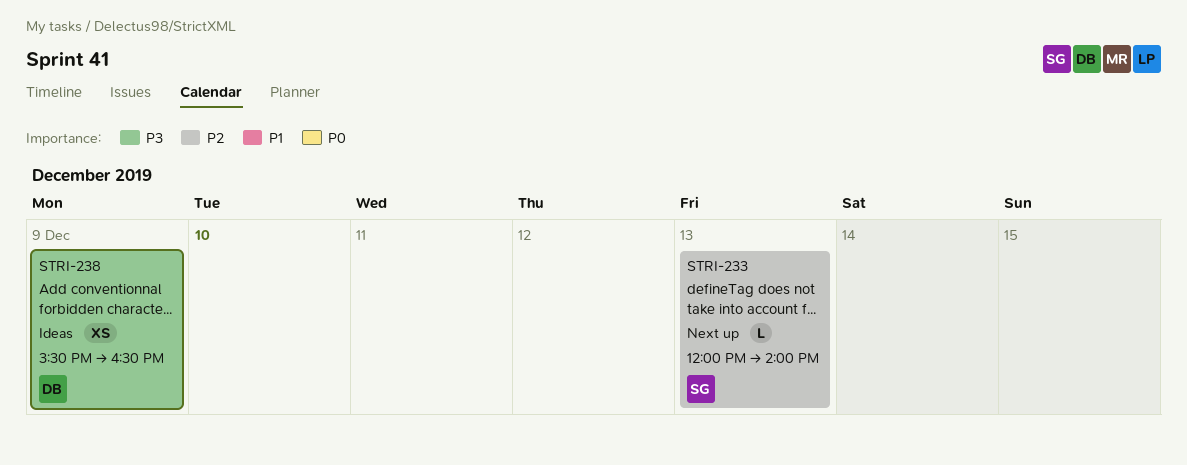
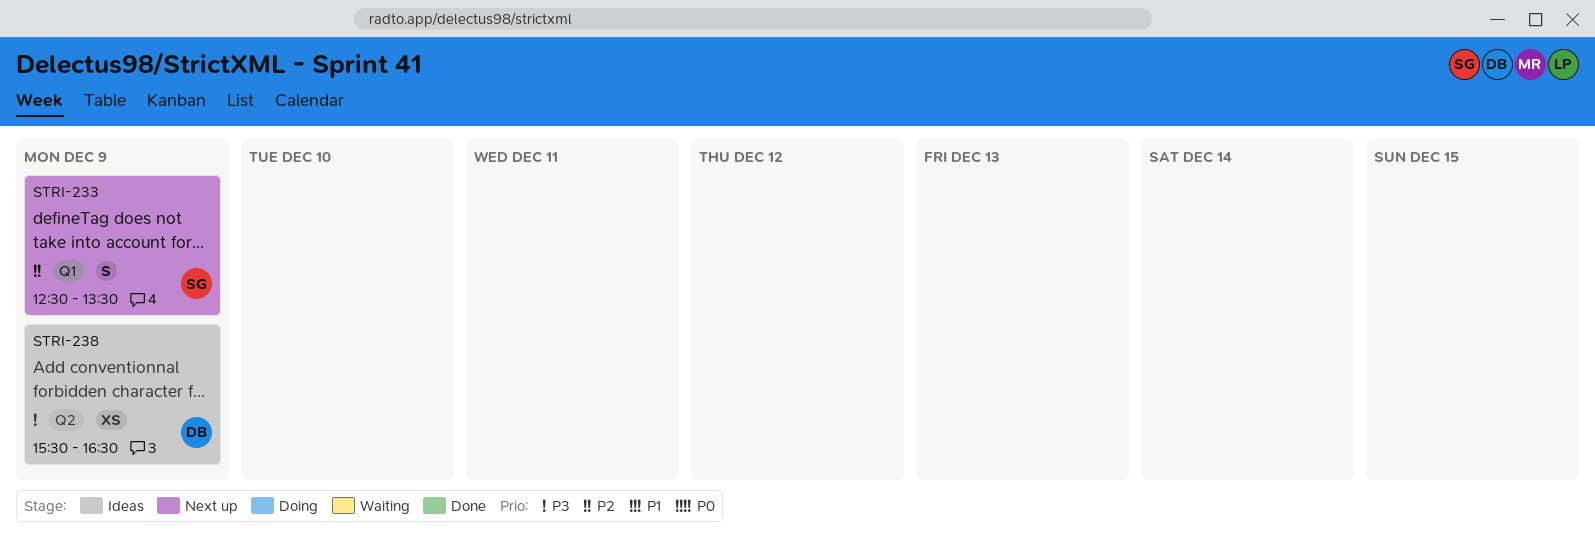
STRI-233, estimate: L -> S
STRI-233, day: Dec 13 -> Dec 9
STRI-233, begins: 12:00 -> 12:30
STRI-233, ends: 14:00 -> 13:30

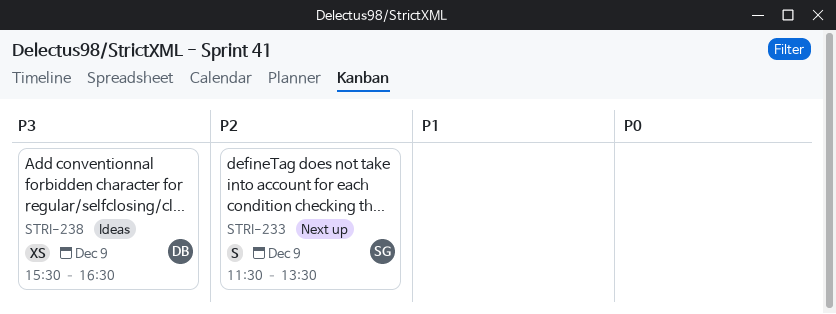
STRI-233, begins: 12:30 -> 11:30

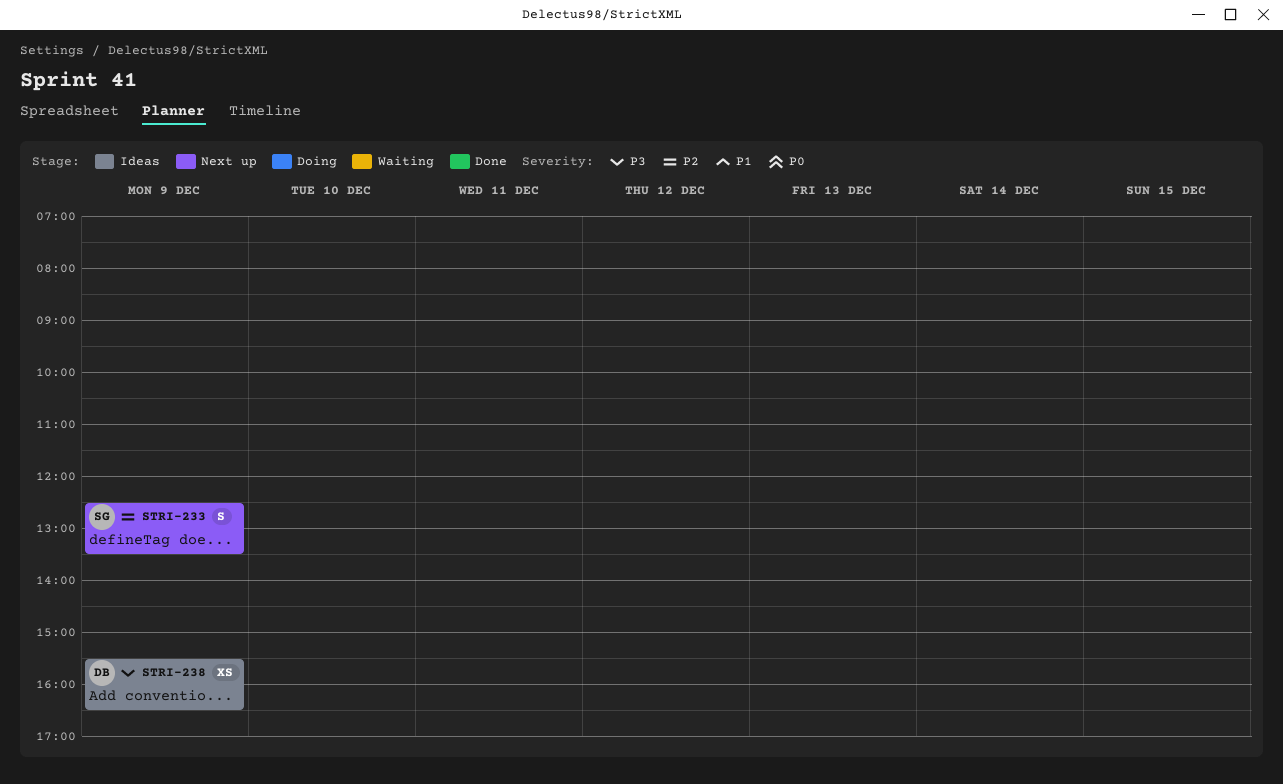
STRI-233, begins: 11:30 -> 12:30

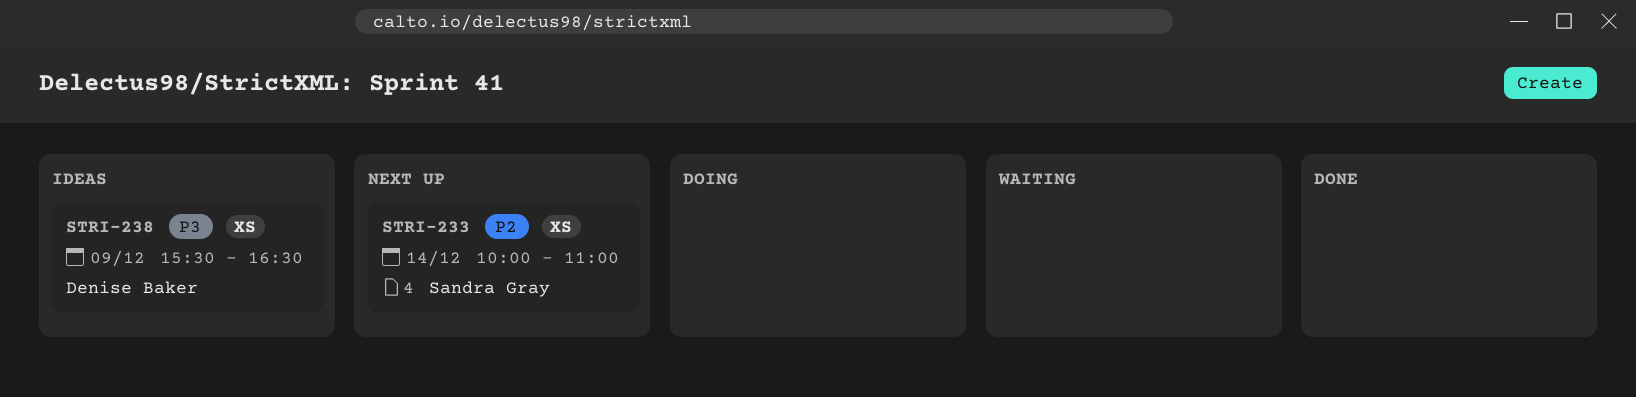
STRI-233, estimate: S -> XS
STRI-233, day: Dec 9 -> Dec 14
STRI-233, begins: 12:30 -> 10:00
STRI-233, ends: 13:30 -> 11:00

